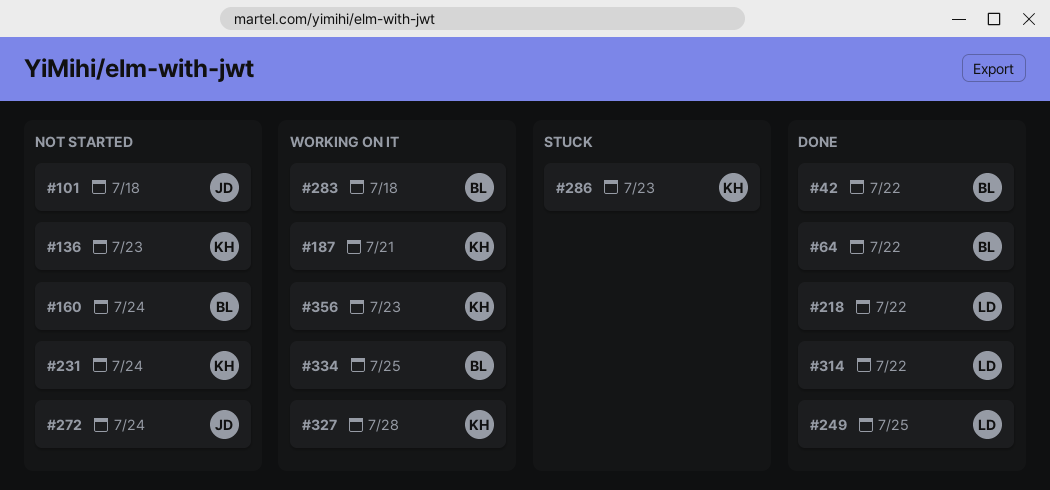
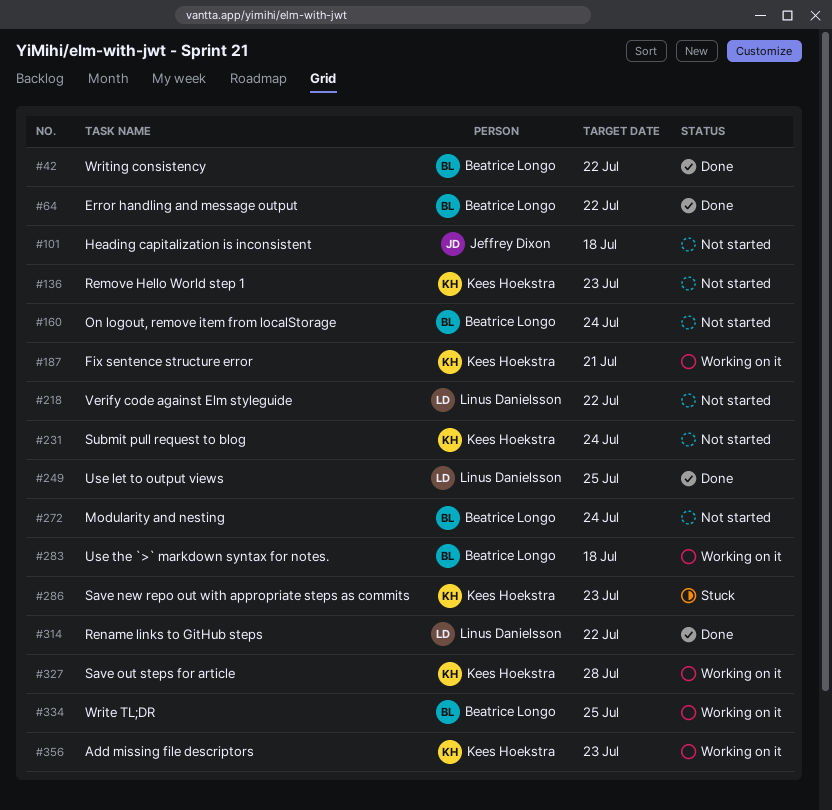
#218, status: Done -> Not started
#272, owner: Jeffrey Dixon -> Beatrice Longo

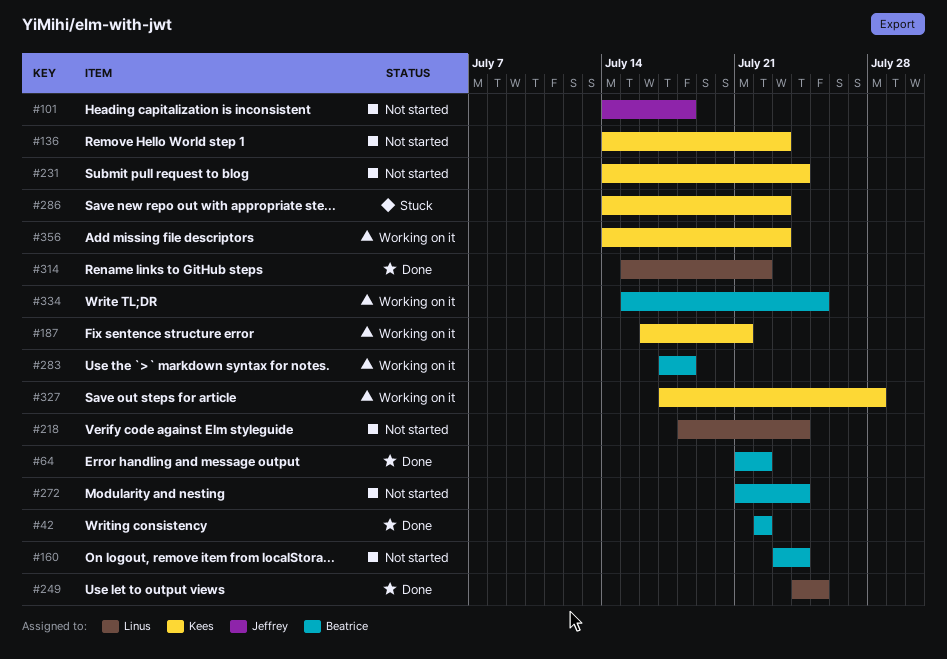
#218, due: Jul 22 -> Jul 24

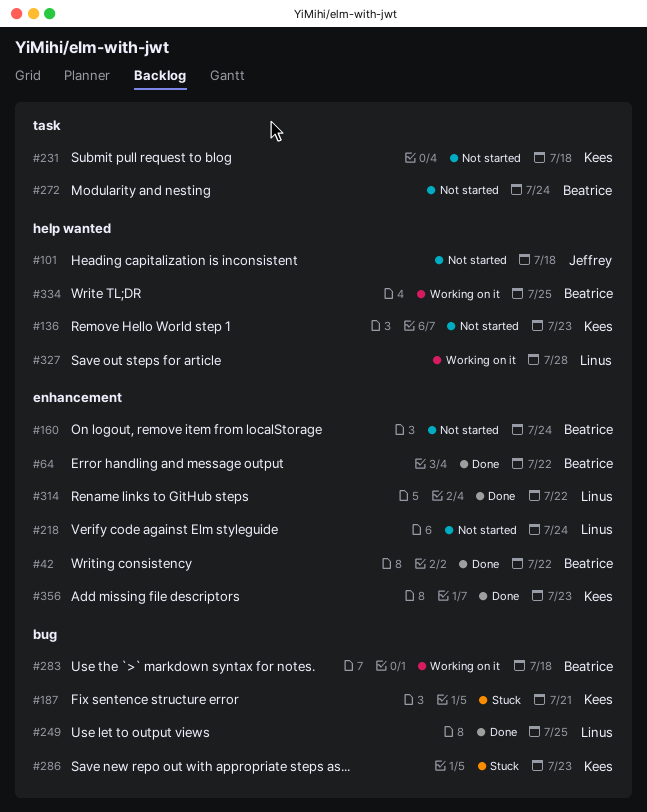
#187, status: Working on it -> Stuck
#231, due: Jul 24 -> Jul 18
#327, owner: Kees -> Linus
#356, status: Working on it -> Done

